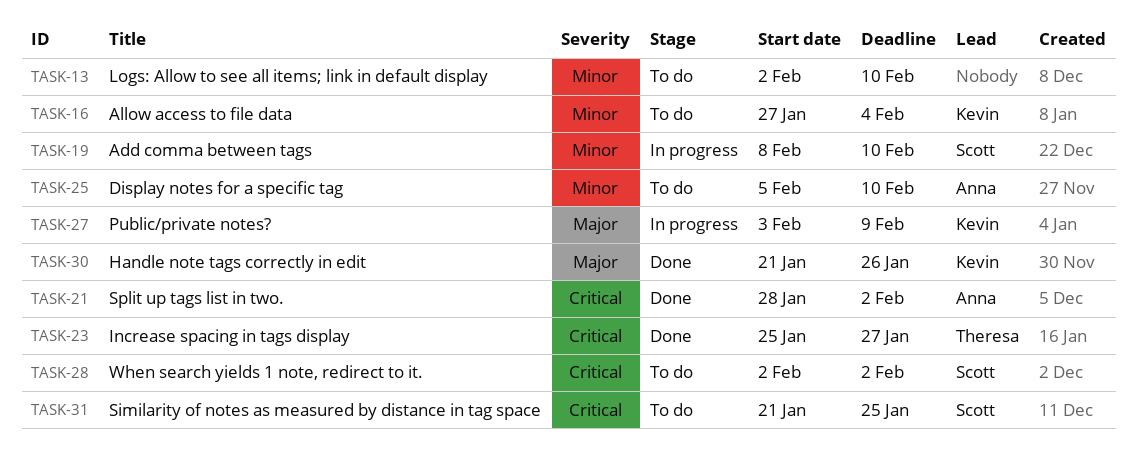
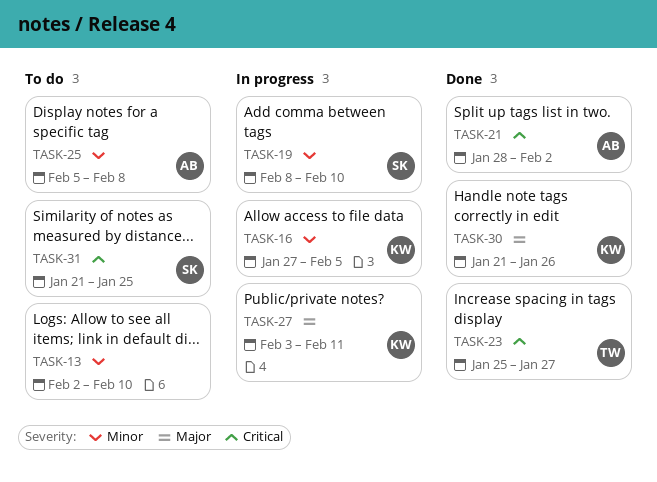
TASK-16, status: To do -> In progress
TASK-16, due: Feb 4 -> Feb 5
TASK-25, due: Feb 10 -> Feb 8
TASK-27, due: Feb 9 -> Feb 11
TASK-28: present -> none

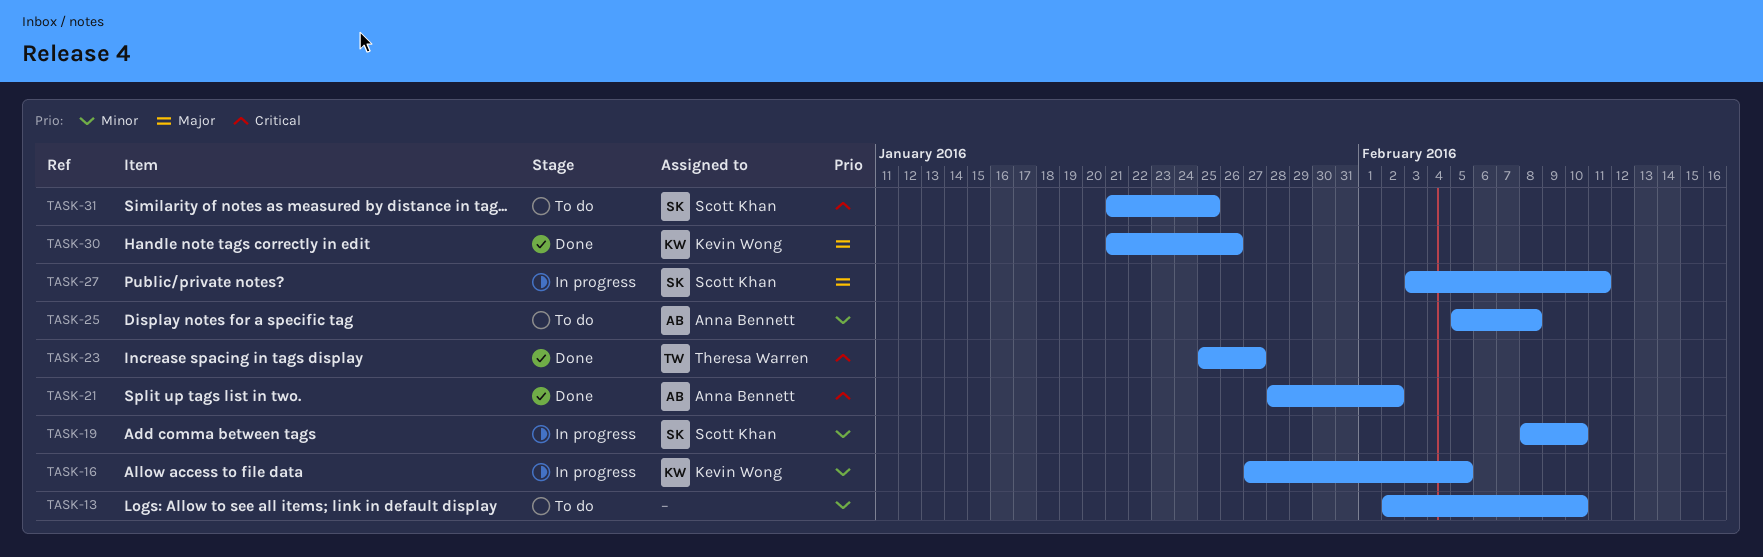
TASK-27, owner: Kevin Wong -> Scott Khan

